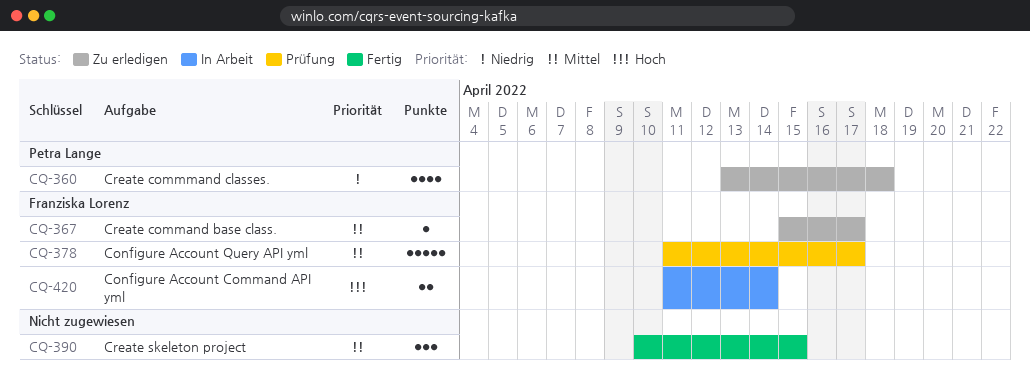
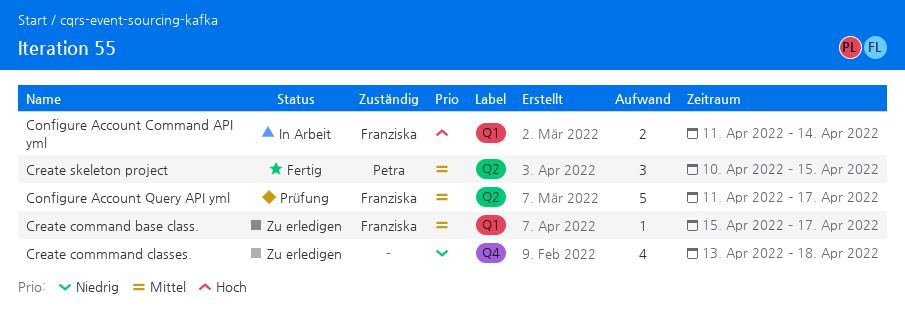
Create commmand classes., owner: Petra Lange -> none
Create skeleton project, owner: none -> Petra Lange

